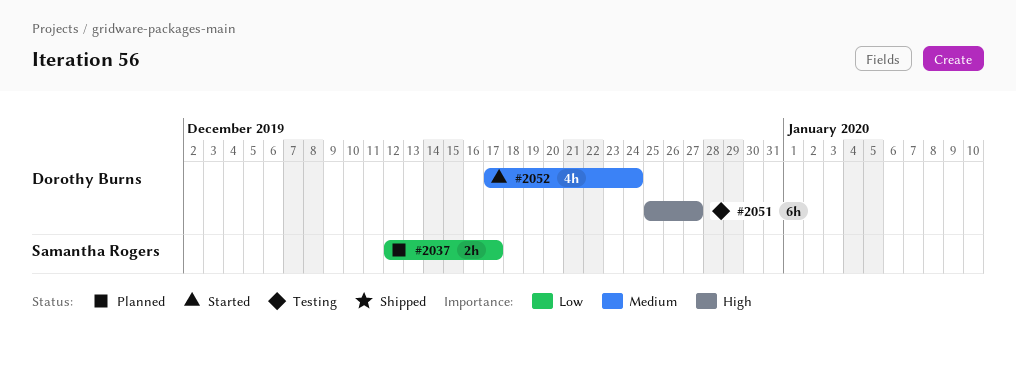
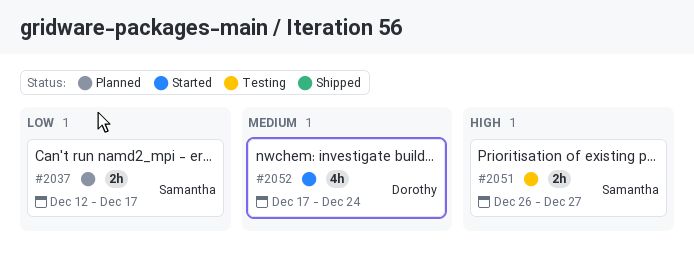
#2051, owner: Dorothy Burns -> Samantha Rogers
#2051, estimate: 6h -> 2h
#2051, start: Dec 25 -> Dec 26

